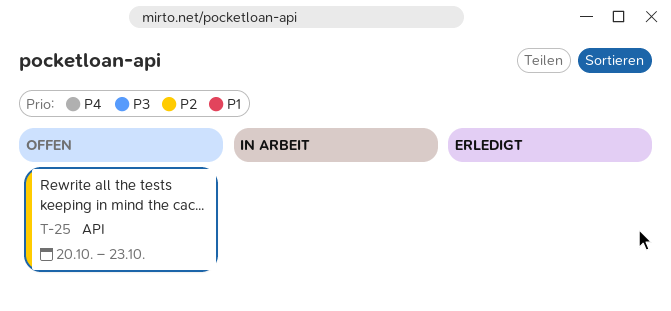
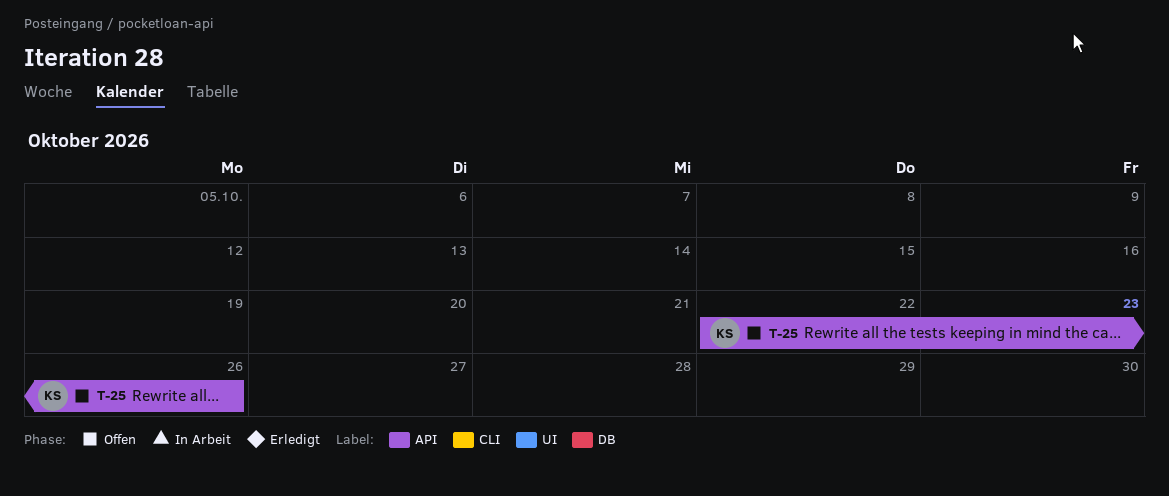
T-25, start: Oct 20 -> Oct 22
T-25, due: Oct 23 -> Oct 26

